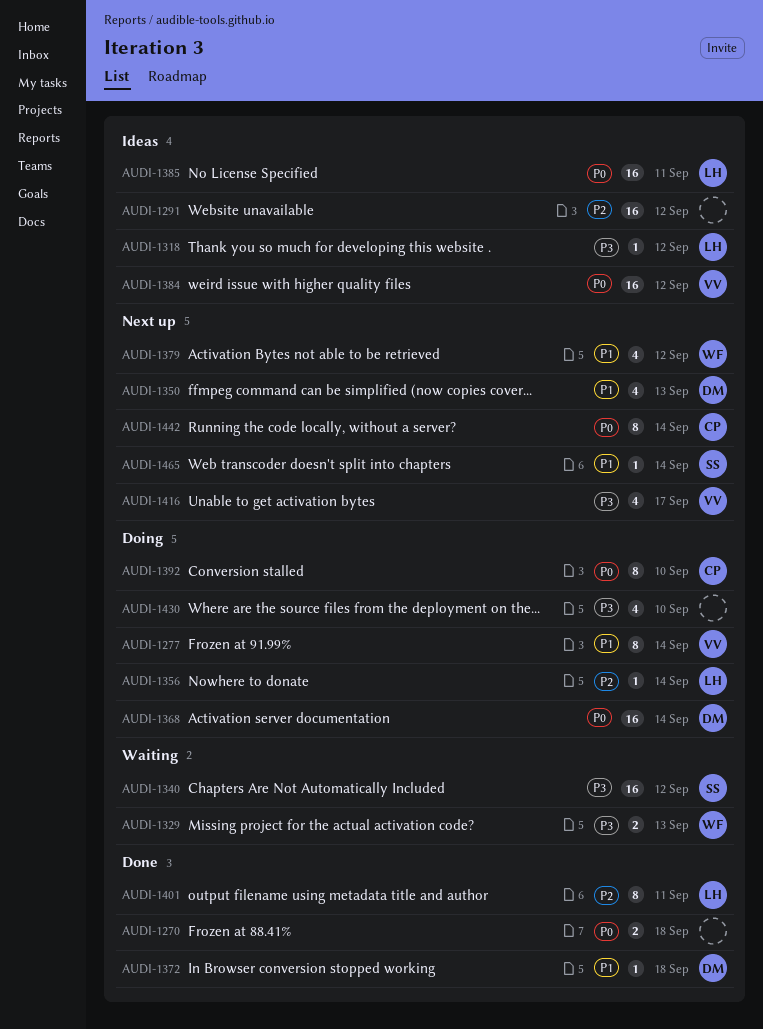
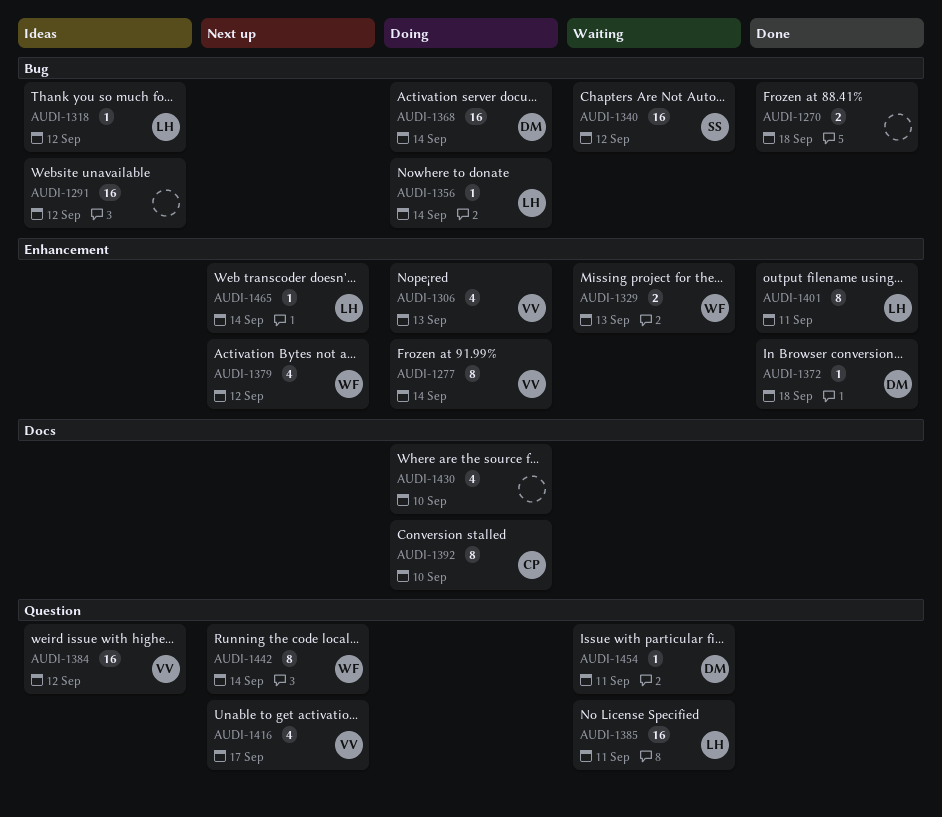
AUDI-1306: none -> present
AUDI-1350: present -> none
AUDI-1385, status: Ideas -> Waiting
AUDI-1442, owner: CP -> WF
AUDI-1454: none -> present
AUDI-1465, owner: SS -> LH

